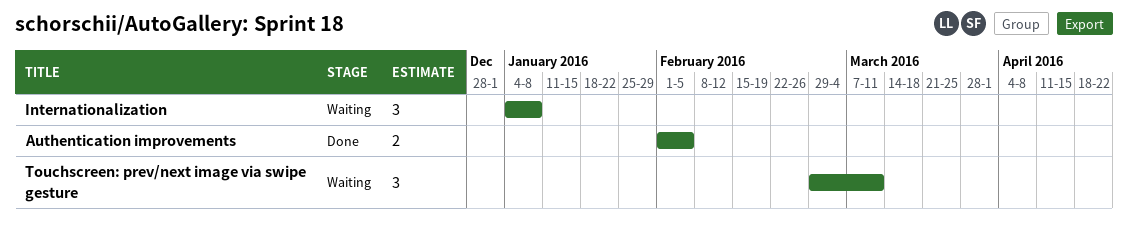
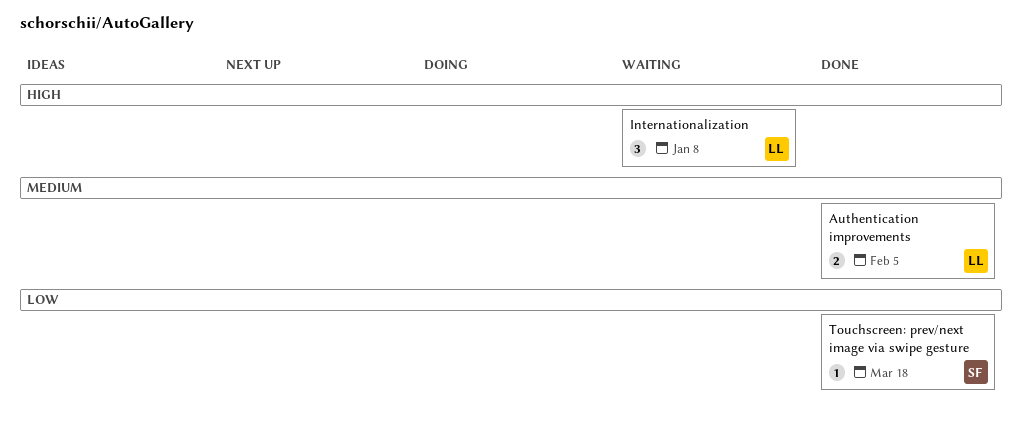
Touchscreen: prev/next image via swipe gesture, status: Waiting -> Done
Touchscreen: prev/next image via swipe gesture, estimate: 3 -> 1
Touchscreen: prev/next image via swipe gesture, due: Mar 11 -> Mar 18

